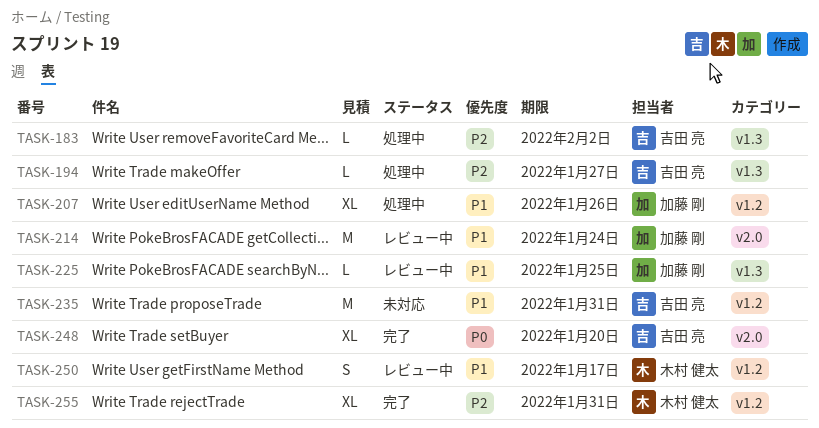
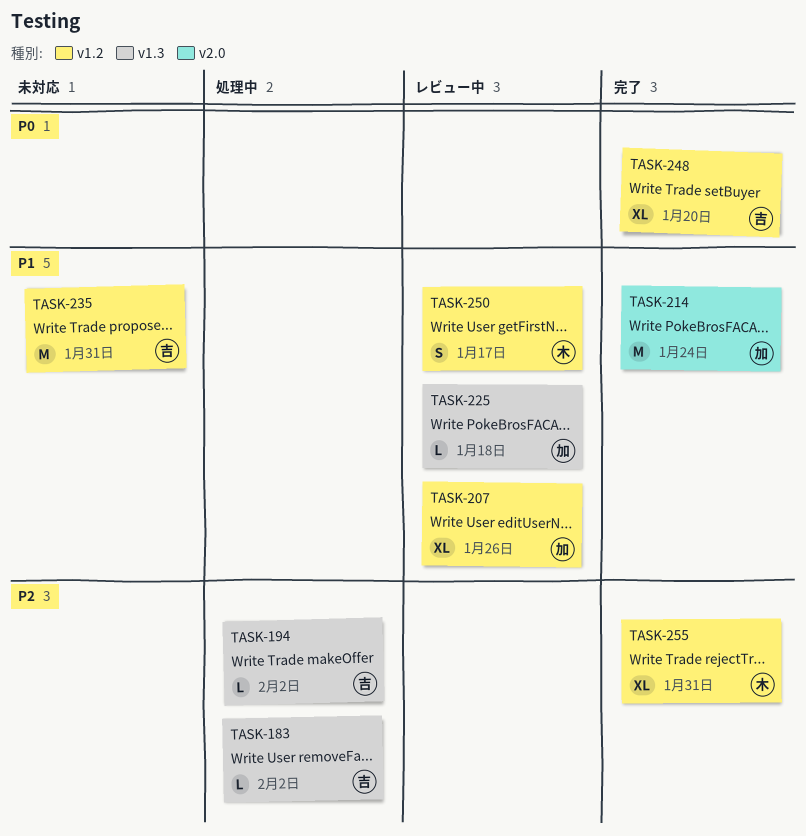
TASK-194, due: Jan 27 -> Feb 2
TASK-207, status: 処理中 -> レビュー中
TASK-214, status: レビュー中 -> 完了
TASK-225, due: Jan 25 -> Jan 18
TASK-248, label: v2.0 -> v1.2

